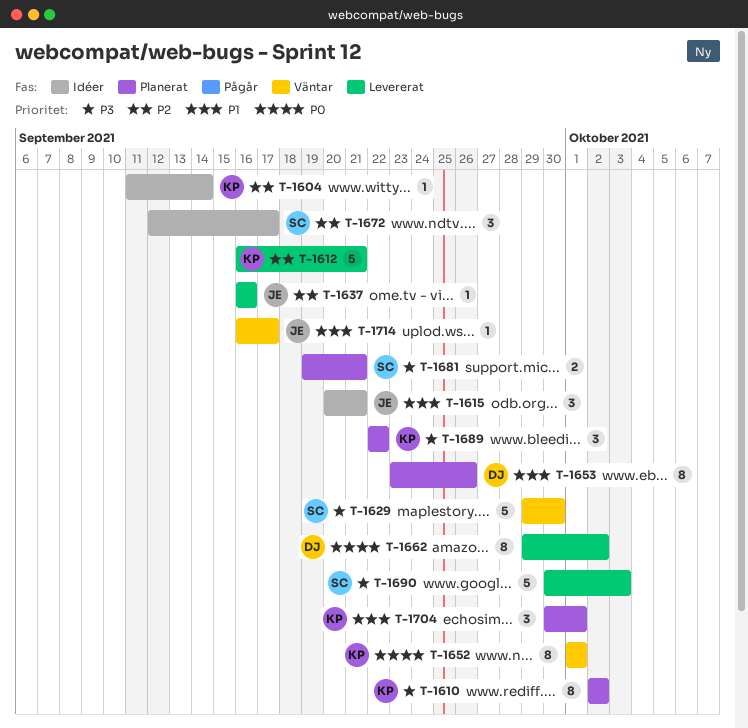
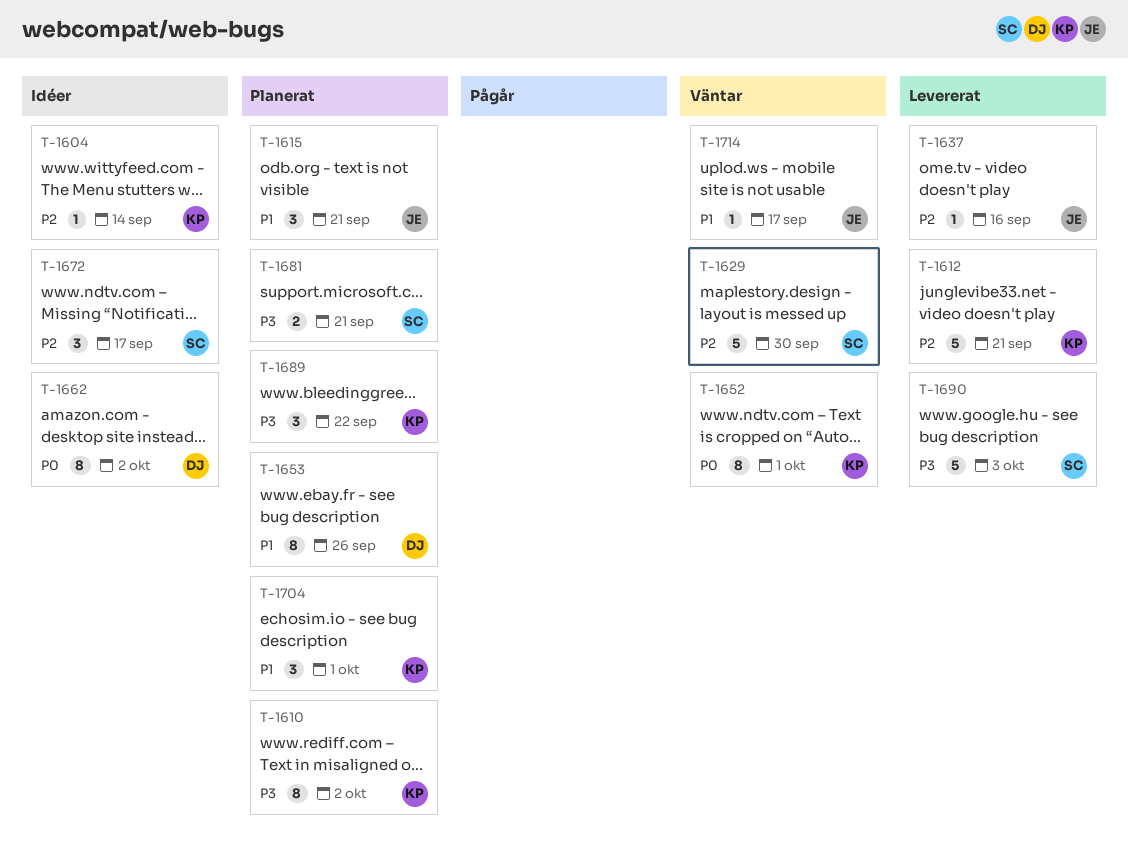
T-1615, status: Idéer -> Planerat
T-1629, priority: P3 -> P2
T-1662, status: Levererat -> Idéer

